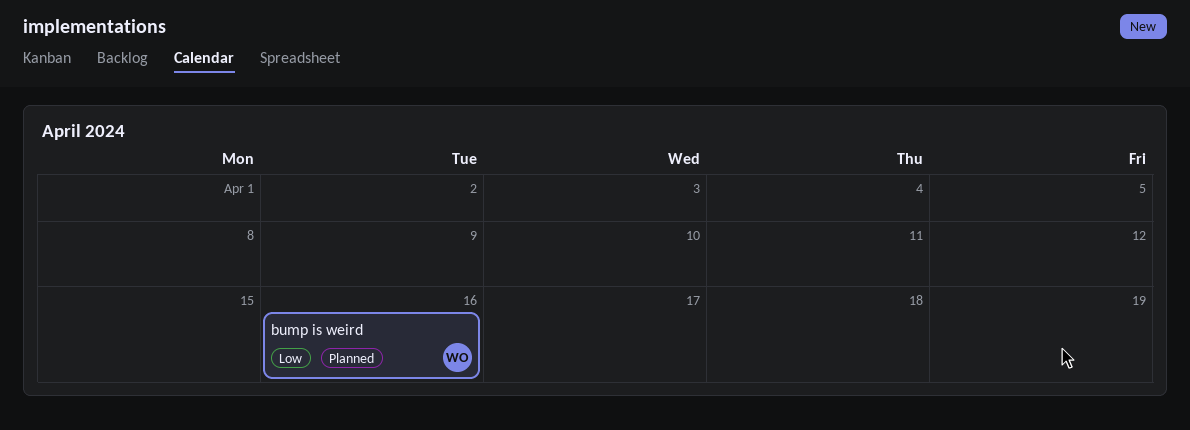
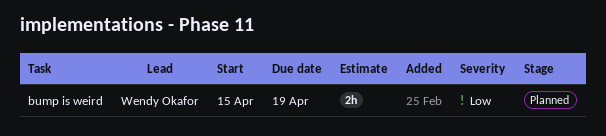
bump is weird, due: Apr 16 -> Apr 19

